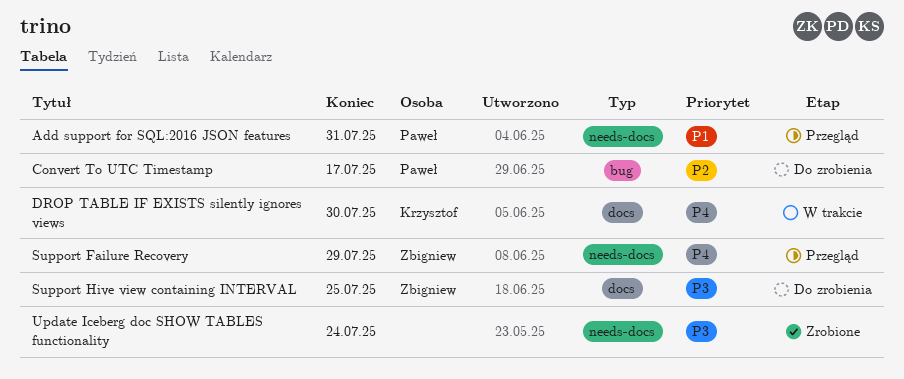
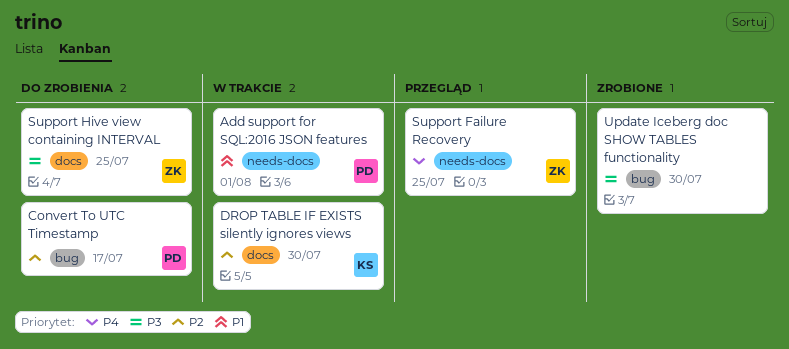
Add support for SQL:2016 JSON features, status: Przegląd -> W trakcie
Add support for SQL:2016 JSON features, due: Jul 31 -> Aug 1
DROP TABLE IF EXISTS silently ignores views, priority: P4 -> P2
Support Failure Recovery, due: Jul 29 -> Jul 25
Update Iceberg doc SHOW TABLES functionality, label: needs-docs -> bug
Update Iceberg doc SHOW TABLES functionality, due: Jul 24 -> Jul 30

